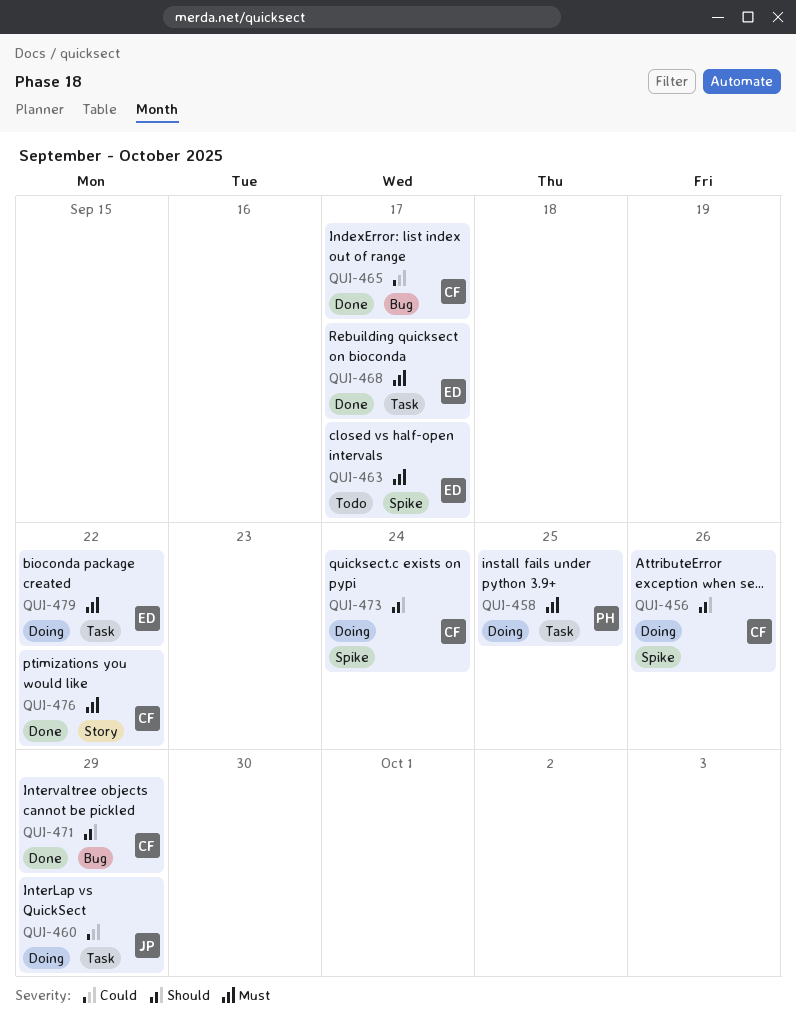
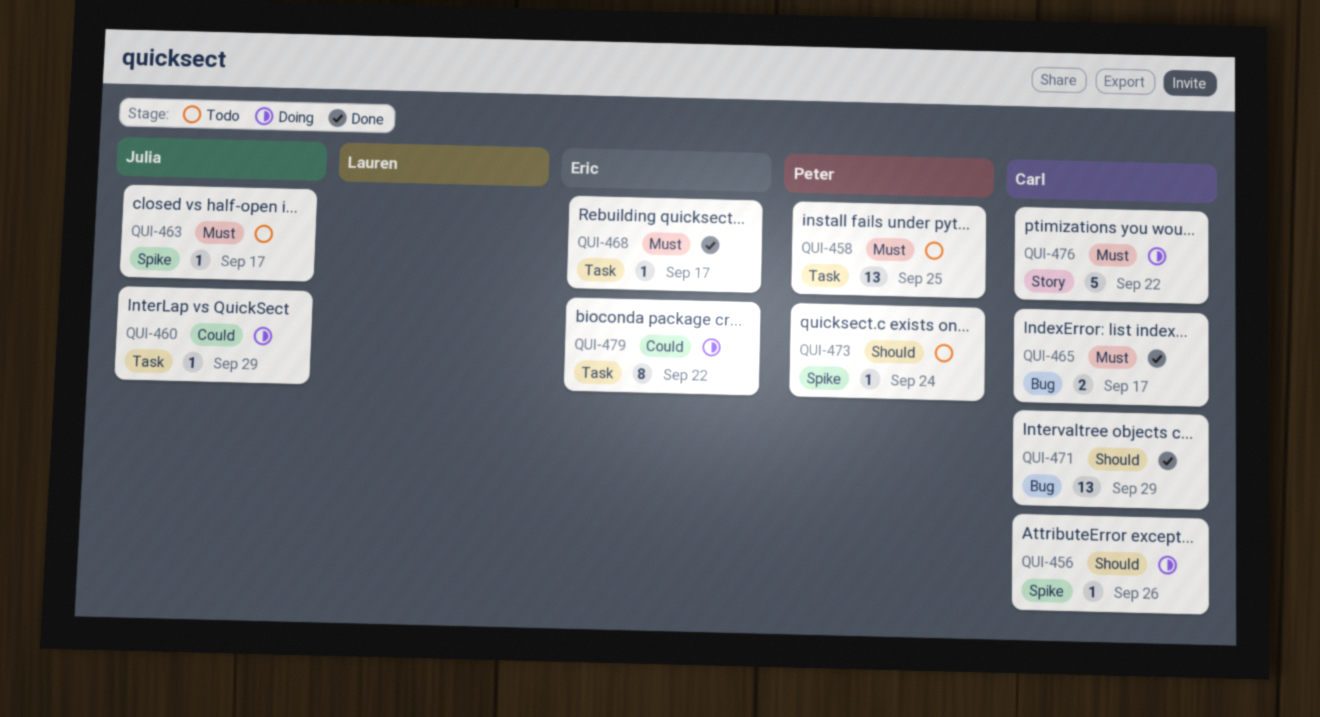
QUI-458, status: Doing -> Todo
QUI-463, owner: Eric -> Julia
QUI-465, priority: Could -> Must
QUI-473, status: Doing -> Todo
QUI-473, owner: Carl -> Peter
QUI-476, status: Done -> Doing
QUI-479, priority: Must -> Could

